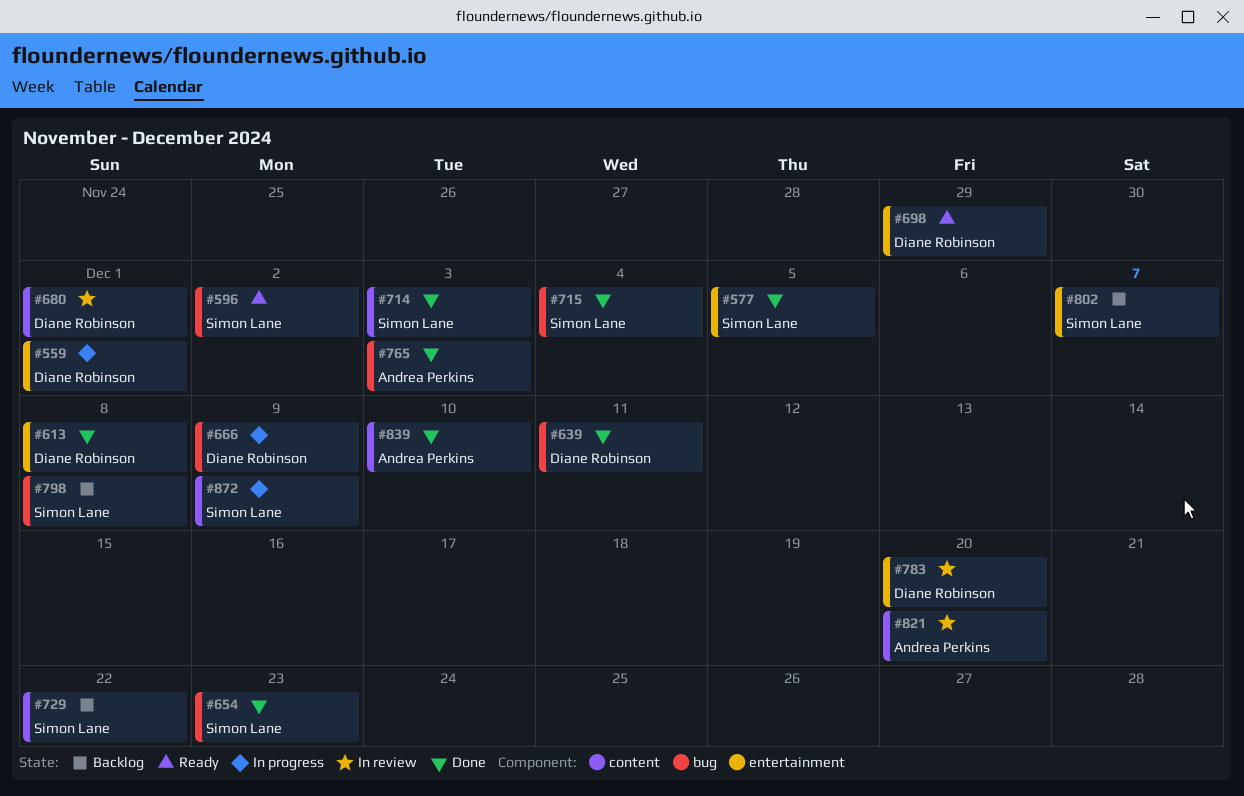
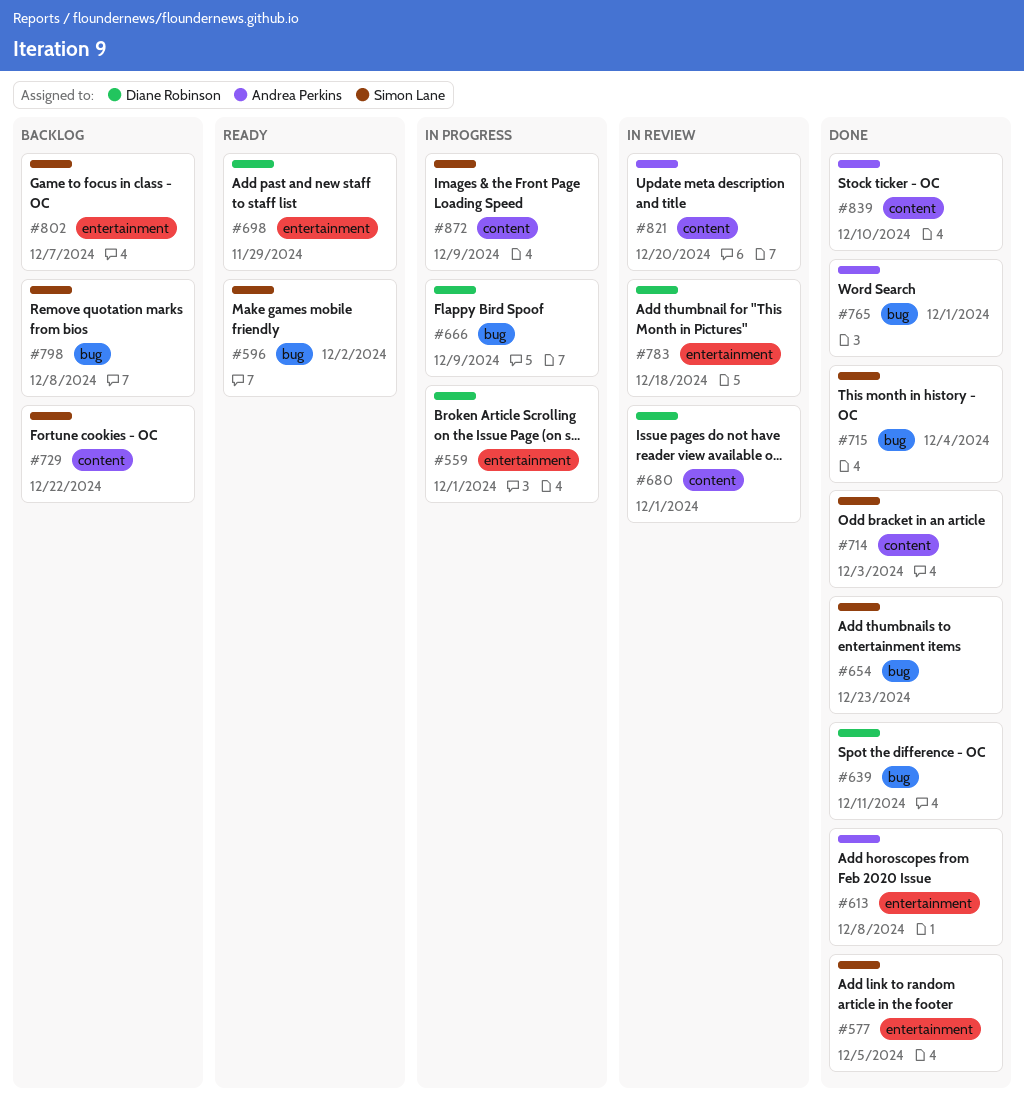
#613, owner: Diane Robinson -> Andrea Perkins
#765, due: Dec 3 -> Dec 1
#783, due: Dec 20 -> Dec 18

